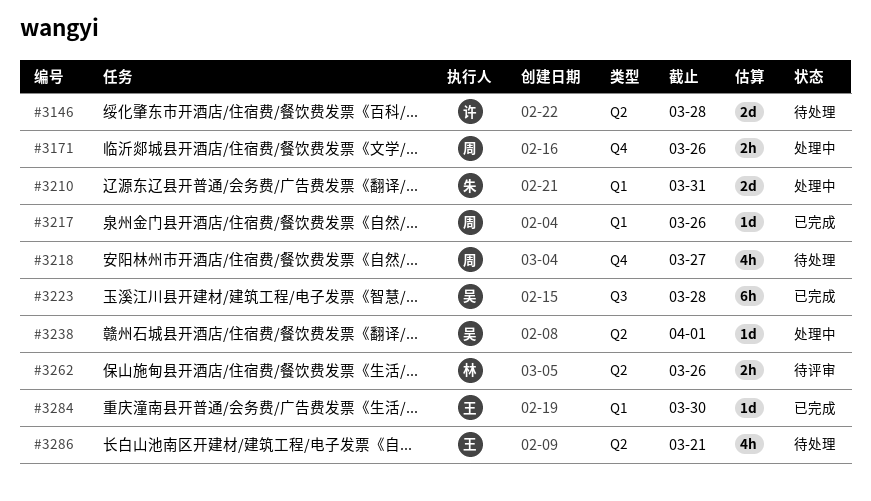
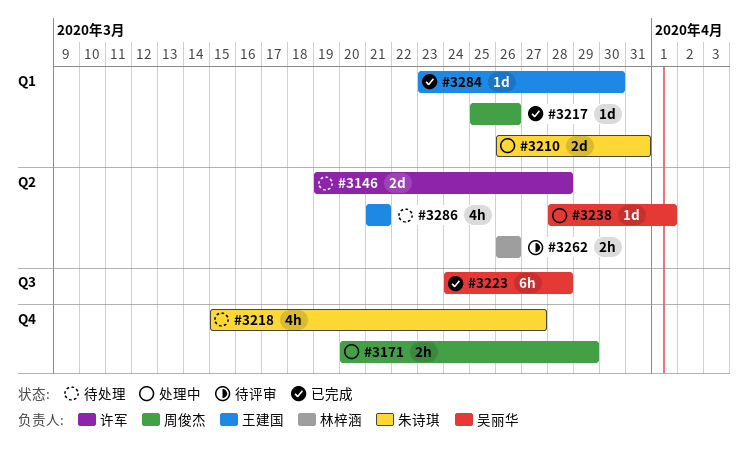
#3171, due: Mar 26 -> Mar 29
#3218, owner: 周俊杰 -> 朱诗琪

